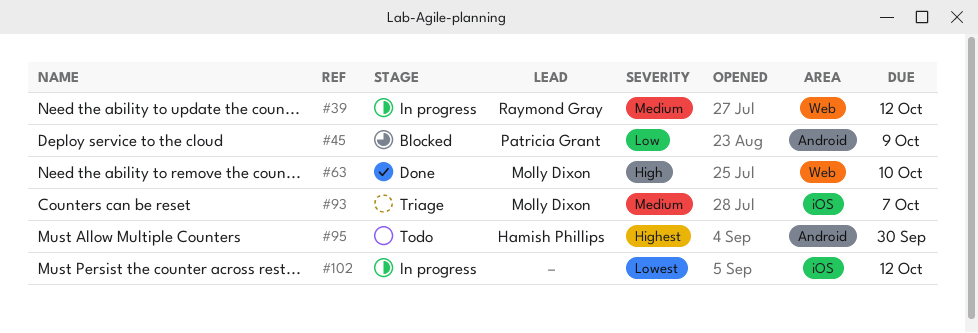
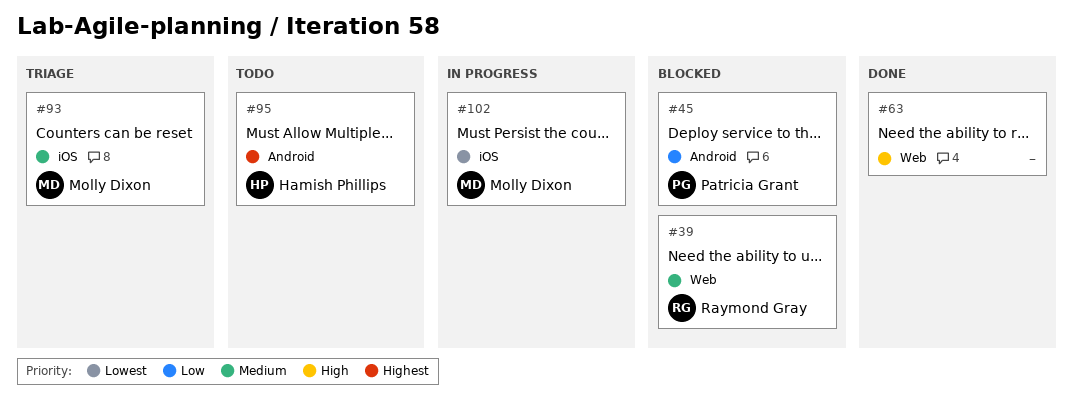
#39, status: In progress -> Blocked
#63, owner: Molly Dixon -> none
#102, owner: none -> Molly Dixon

